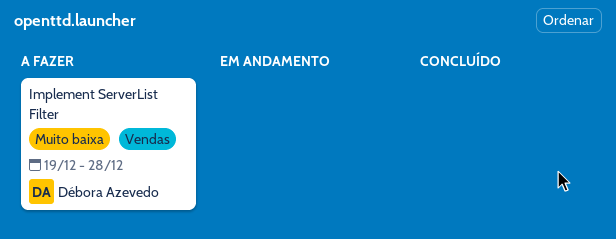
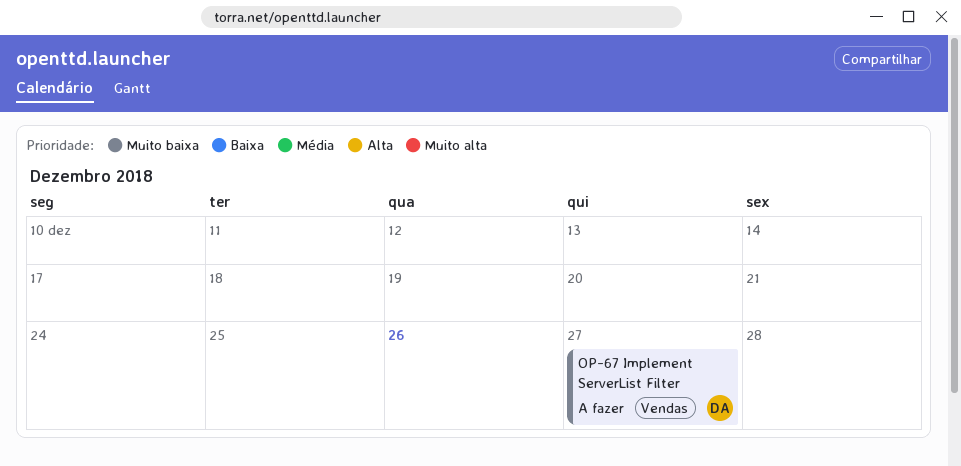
Implement ServerList Filter, due: Dec 28 -> Dec 27

